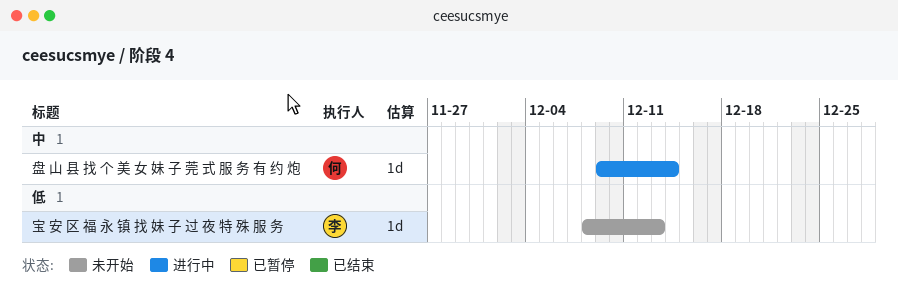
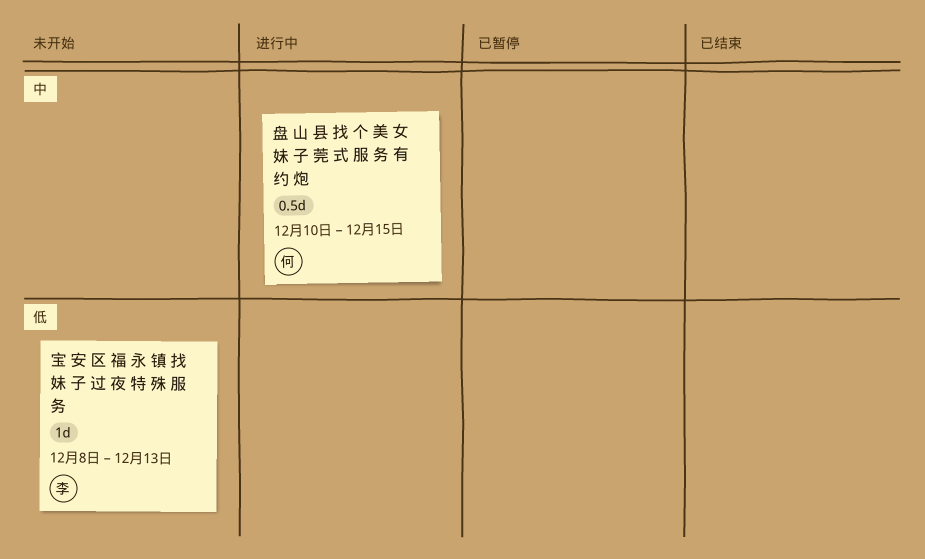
盘 山 县 找 个 美 女 妹 子 莞 式 服 务 有 约 炮, estimate: 1d -> 0.5d
盘 山 县 找 个 美 女 妹 子 莞 式 服 务 有 约 炮, start: Dec 9 -> Dec 10
盘 山 县 找 个 美 女 妹 子 莞 式 服 务 有 约 炮, due: Dec 14 -> Dec 15

